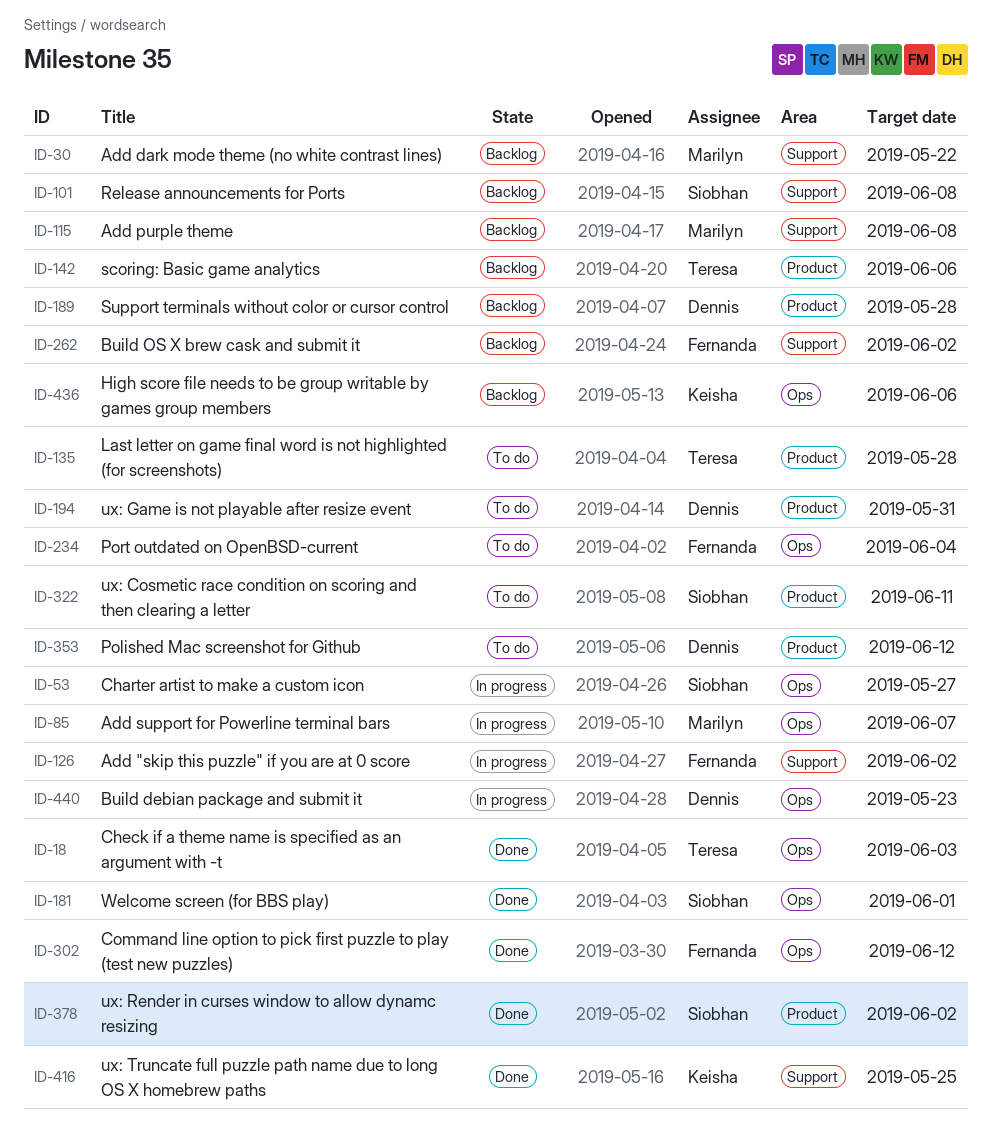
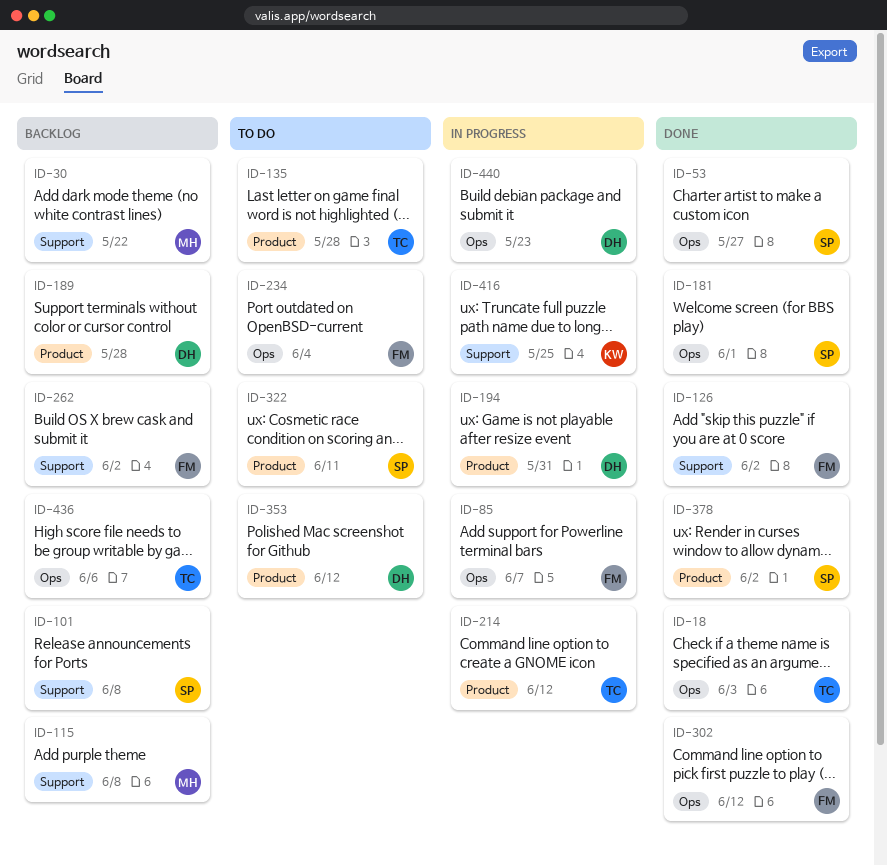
ID-53, status: In progress -> Done
ID-85, owner: Marilyn -> Fernanda
ID-126, status: In progress -> Done
ID-142: present -> none
ID-194, status: To do -> In progress
ID-214: none -> present
ID-416, status: Done -> In progress
ID-436, owner: Keisha -> Teresa

